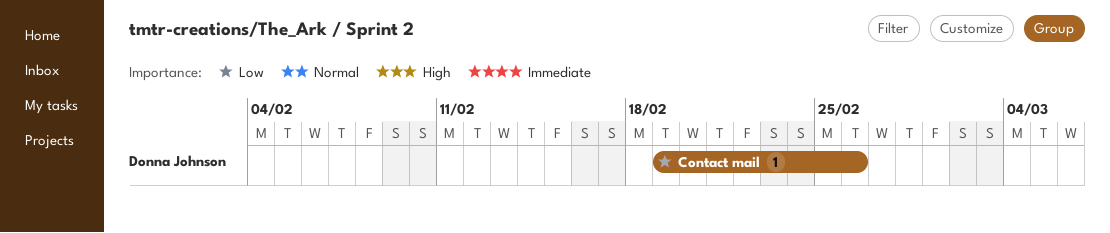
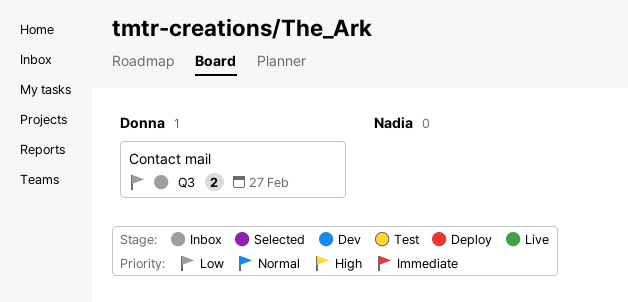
Contact mail, estimate: 1 -> 2
Contact mail, due: Feb 26 -> Feb 27

